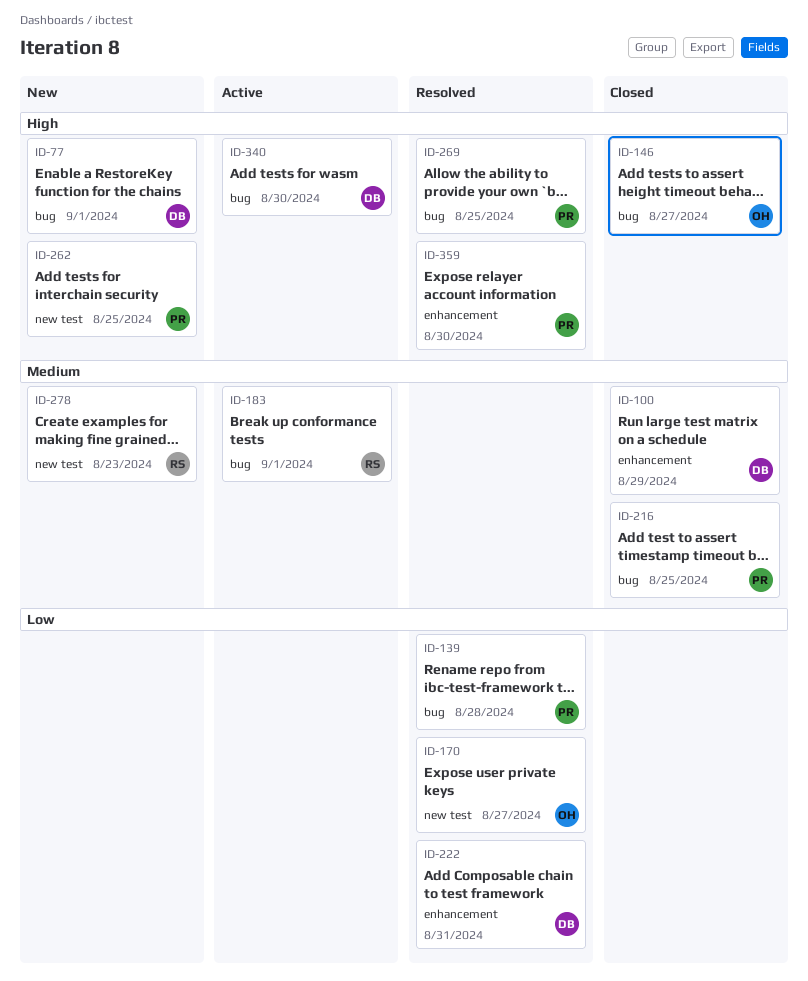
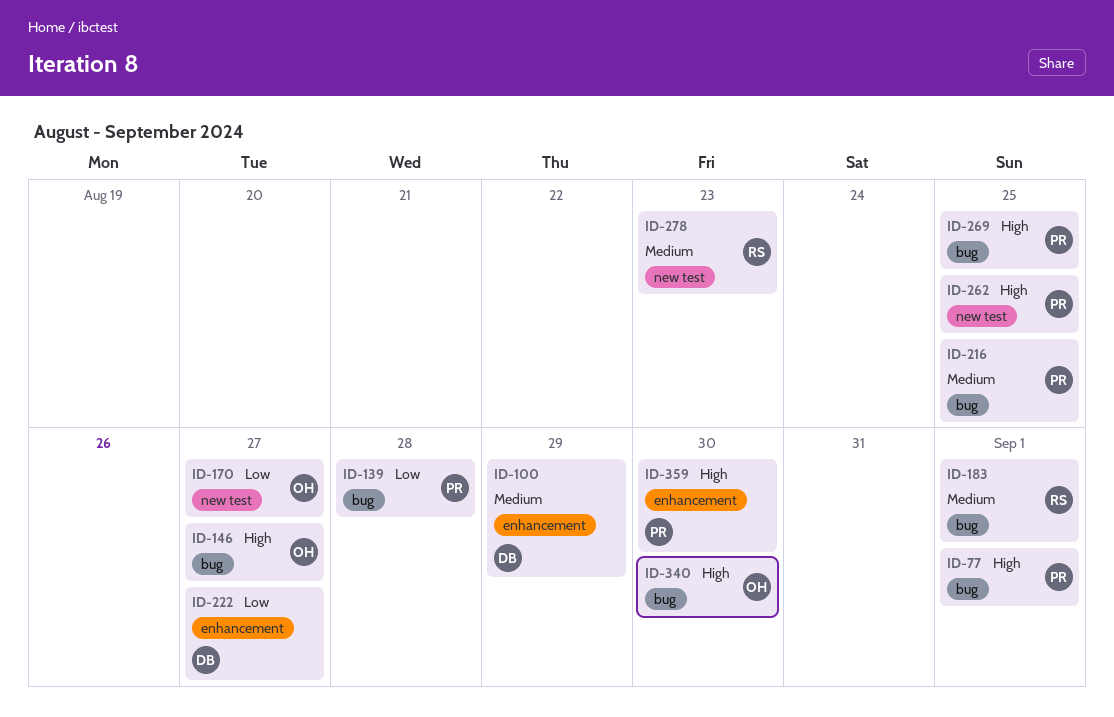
ID-77, owner: DB -> PR
ID-222, due: Aug 31 -> Aug 27
ID-340, owner: DB -> OH

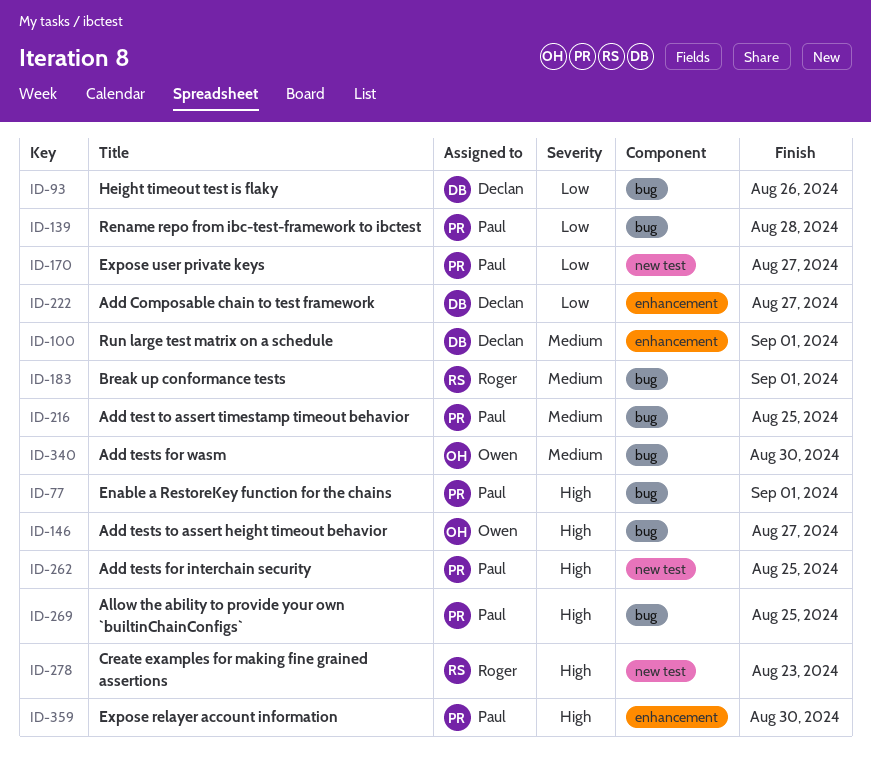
ID-93: none -> present
ID-100, due: Aug 29 -> Sep 1
ID-170, owner: Owen -> Paul
ID-278, priority: Medium -> High
ID-340, priority: High -> Medium

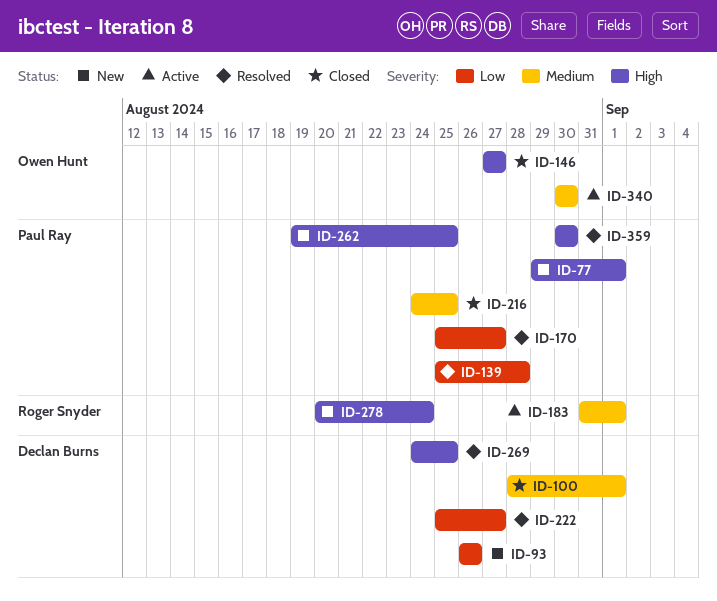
ID-269, owner: Paul Ray -> Declan Burns
ID-278, due: Aug 23 -> Aug 24

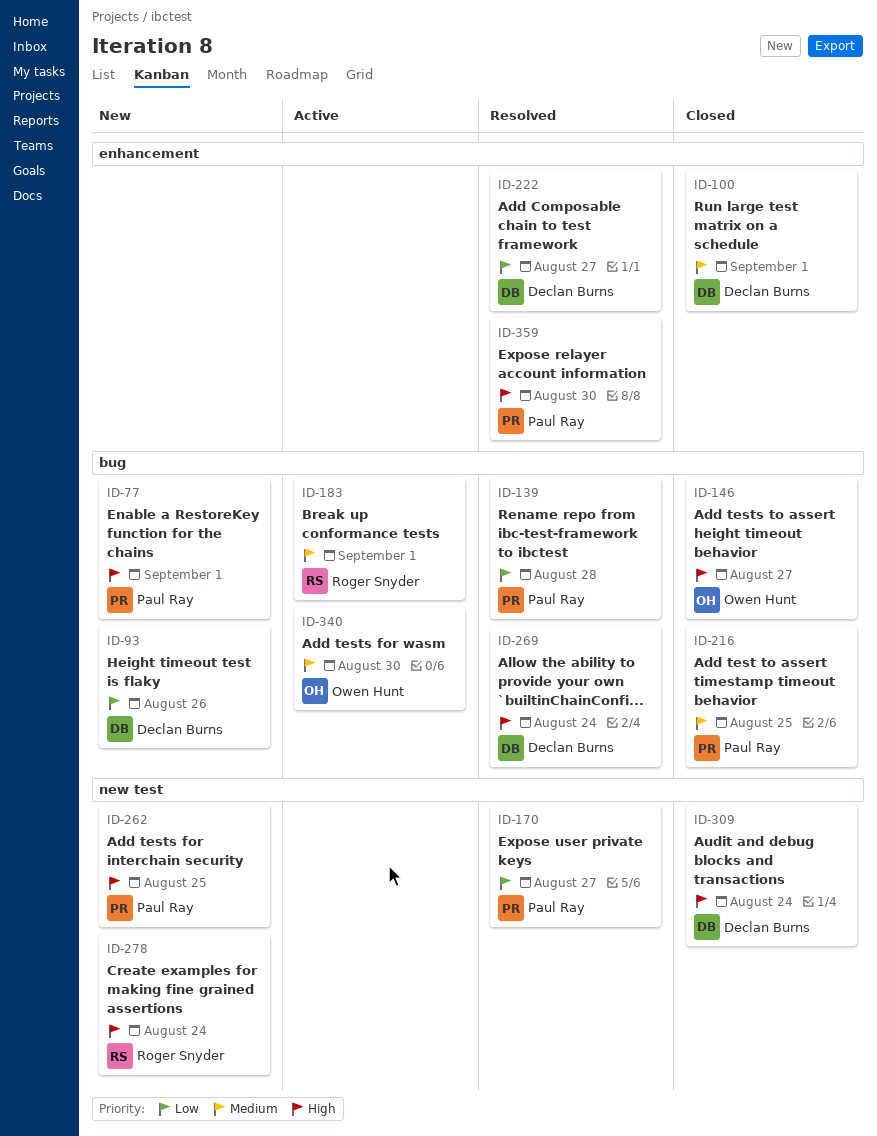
ID-269, due: Aug 25 -> Aug 24
ID-309: none -> present

